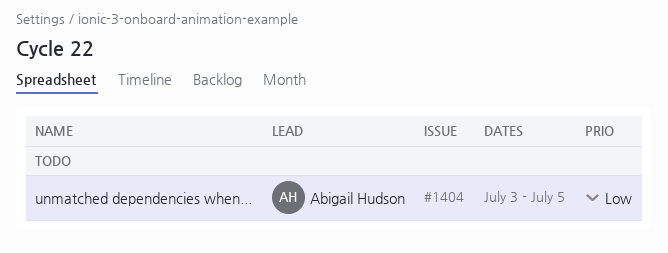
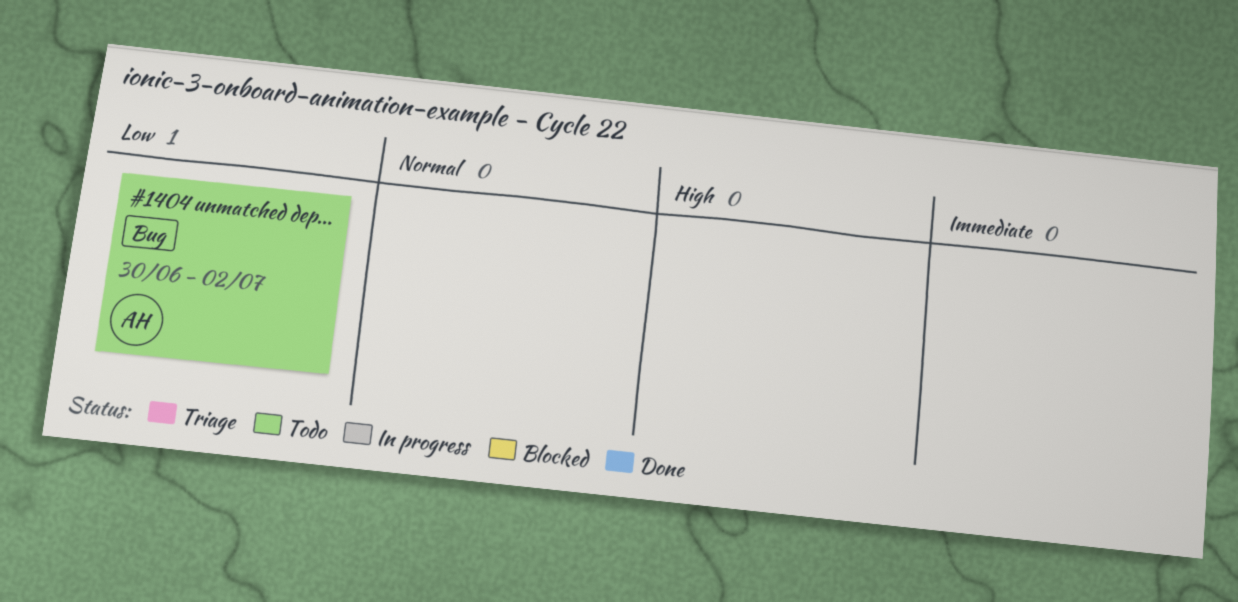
#1404, start: Jul 3 -> Jun 30
#1404, due: Jul 5 -> Jul 2

